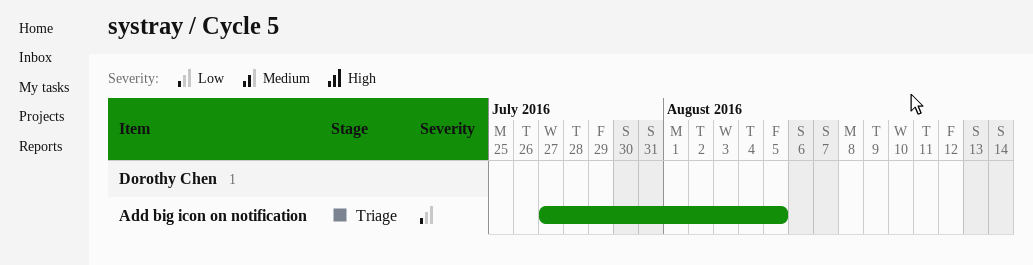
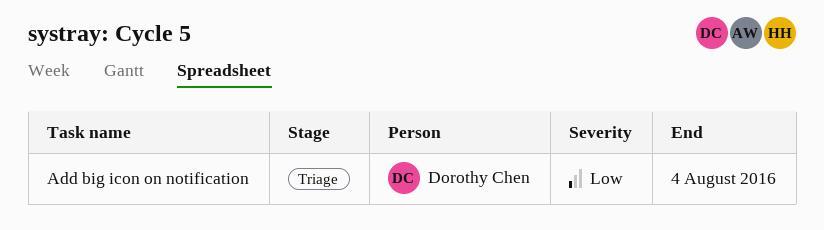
Add big icon on notification, due: Aug 5 -> Aug 4

